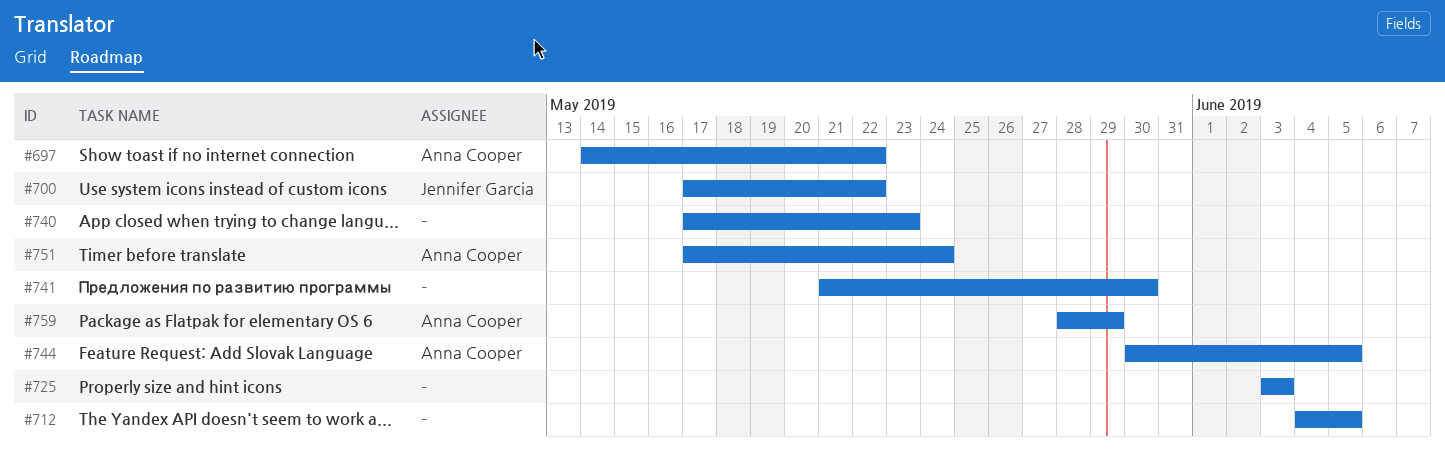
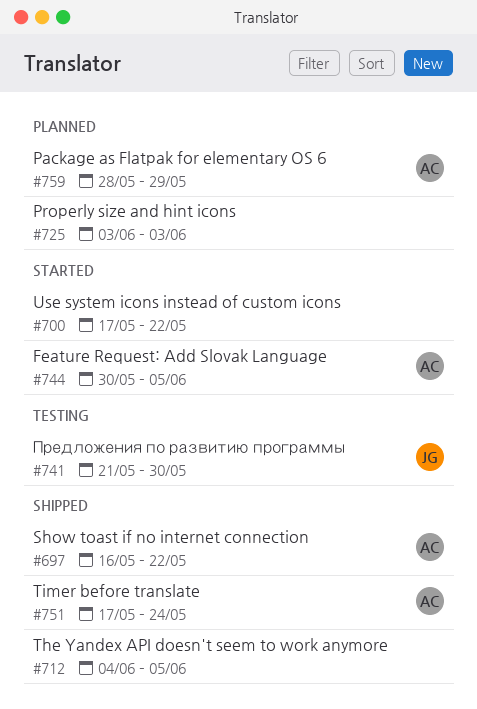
#697, start: May 14 -> May 16
#700, owner: Jennifer Garcia -> none
#740: present -> none
#741, owner: none -> Jennifer Garcia

